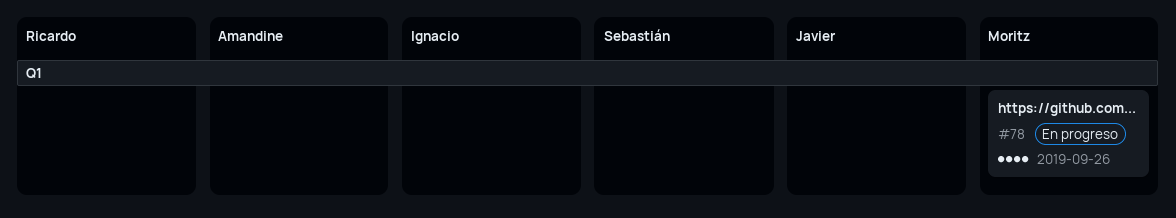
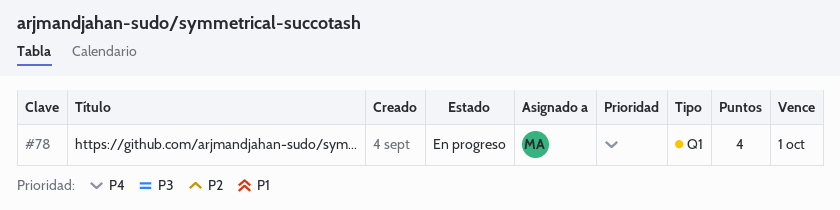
#78, due: Sep 26 -> Oct 1

